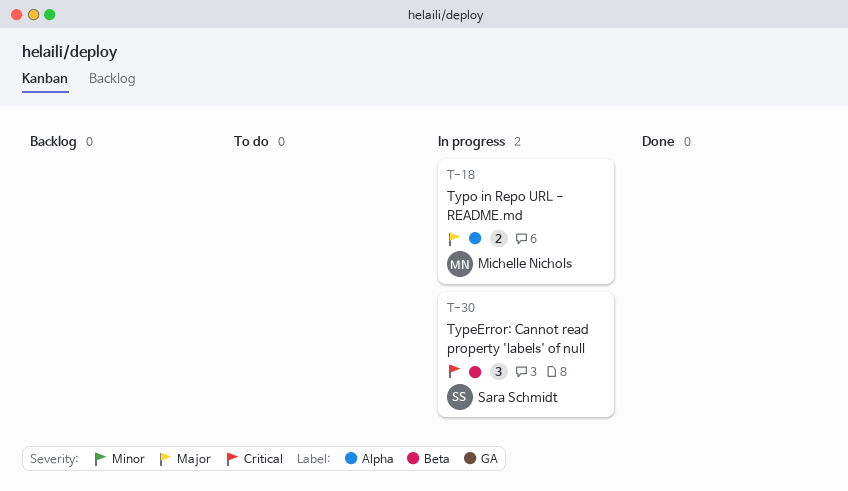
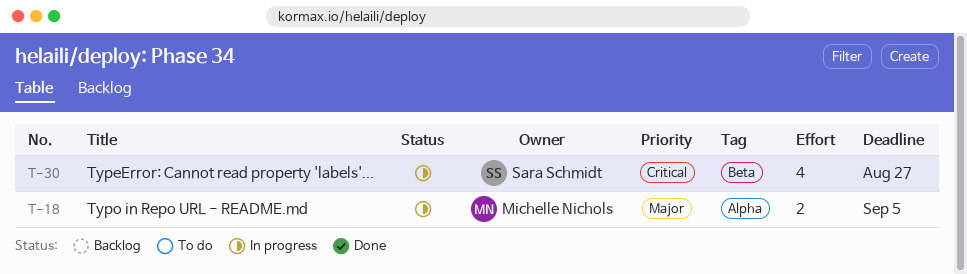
T-30, estimate: 3 -> 4

